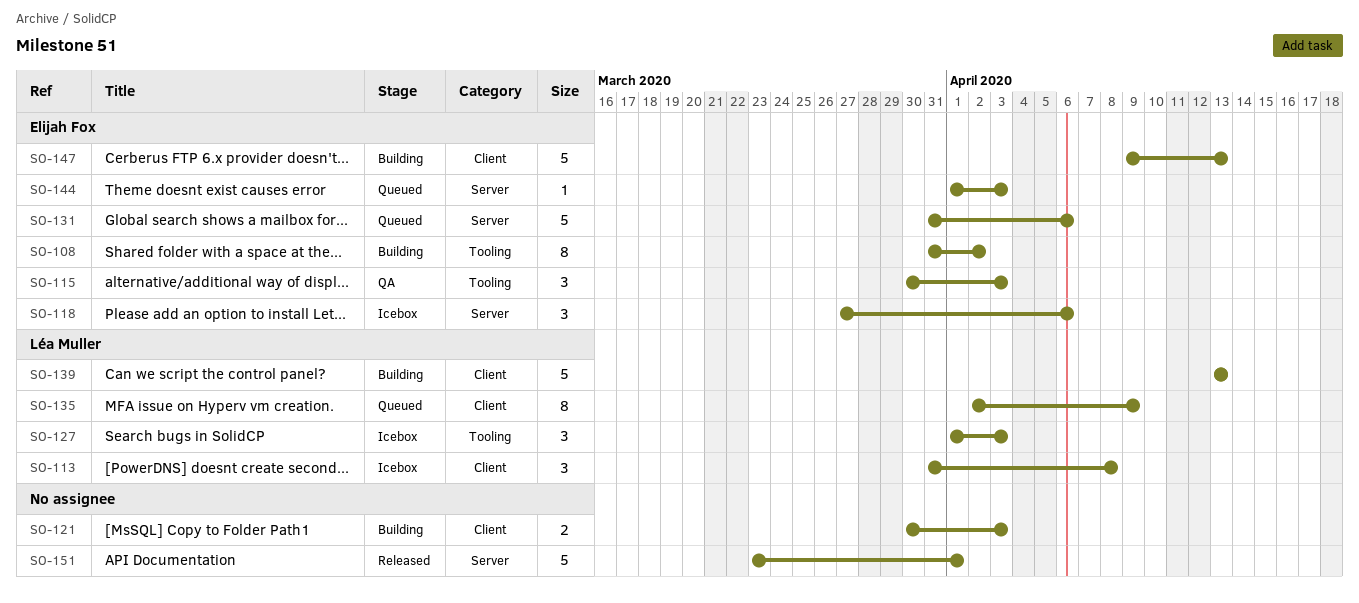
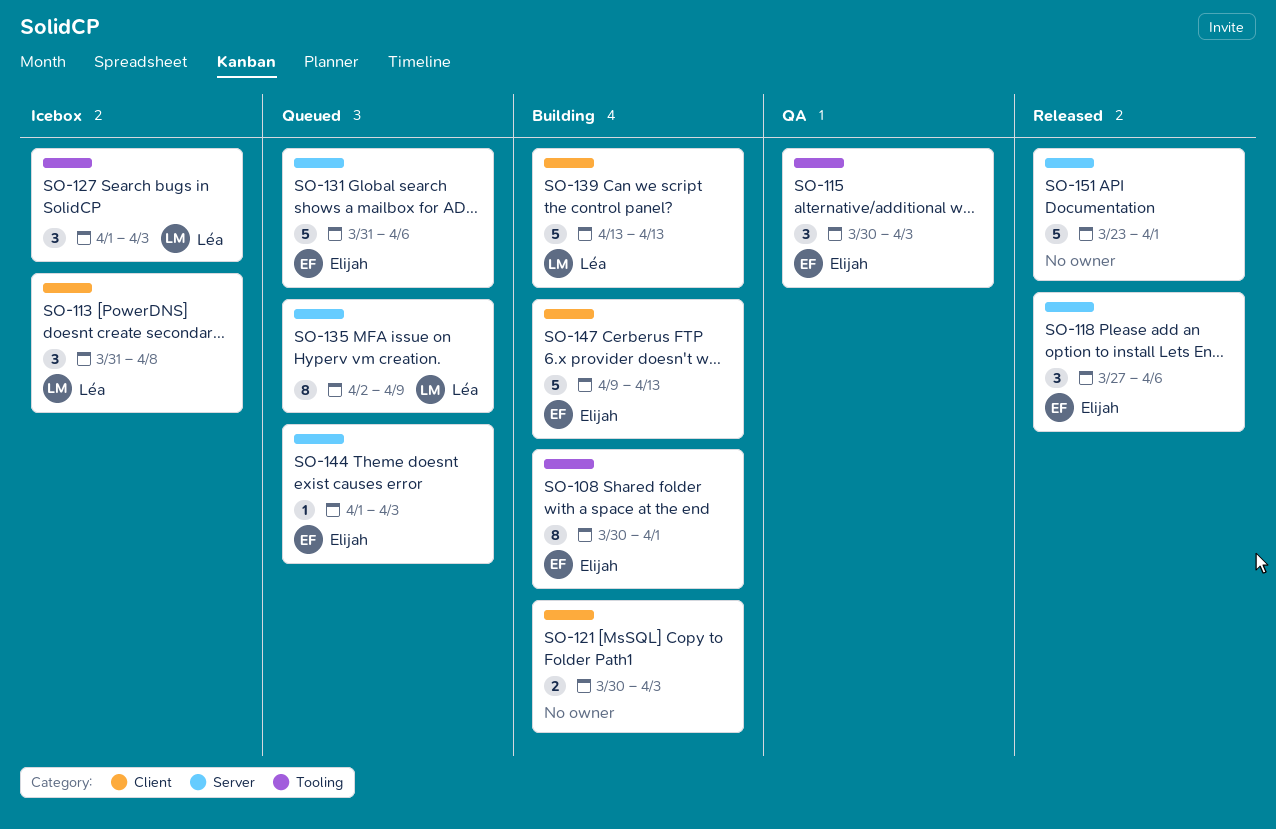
SO-108, start: Mar 31 -> Mar 30
SO-108, due: Apr 2 -> Apr 1
SO-118, status: Icebox -> Released
SO-135, label: Client -> Server

